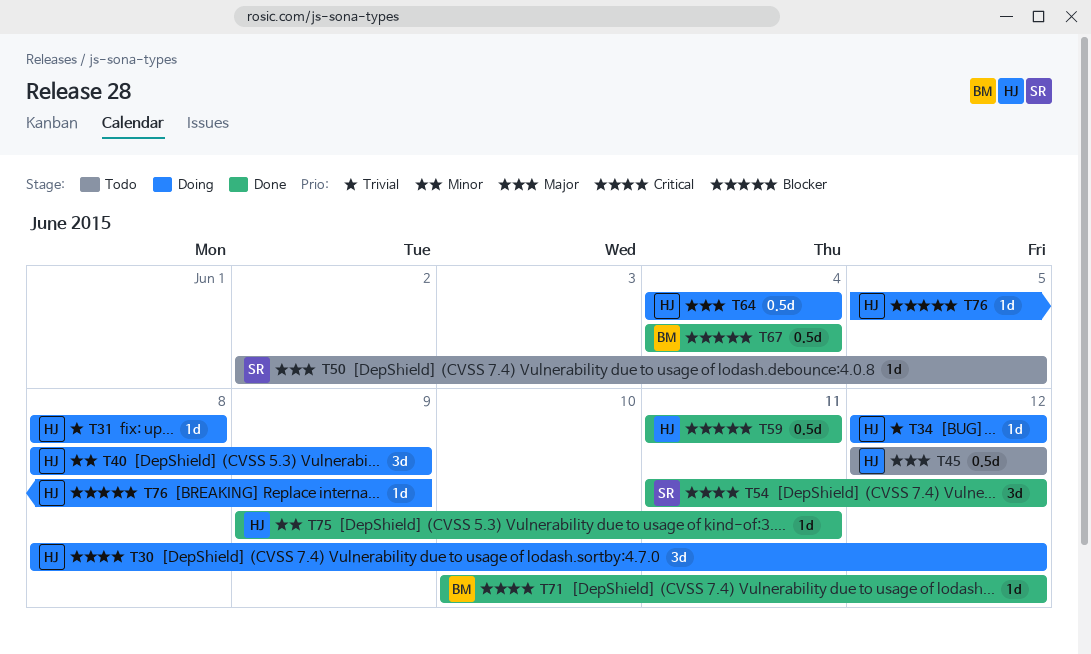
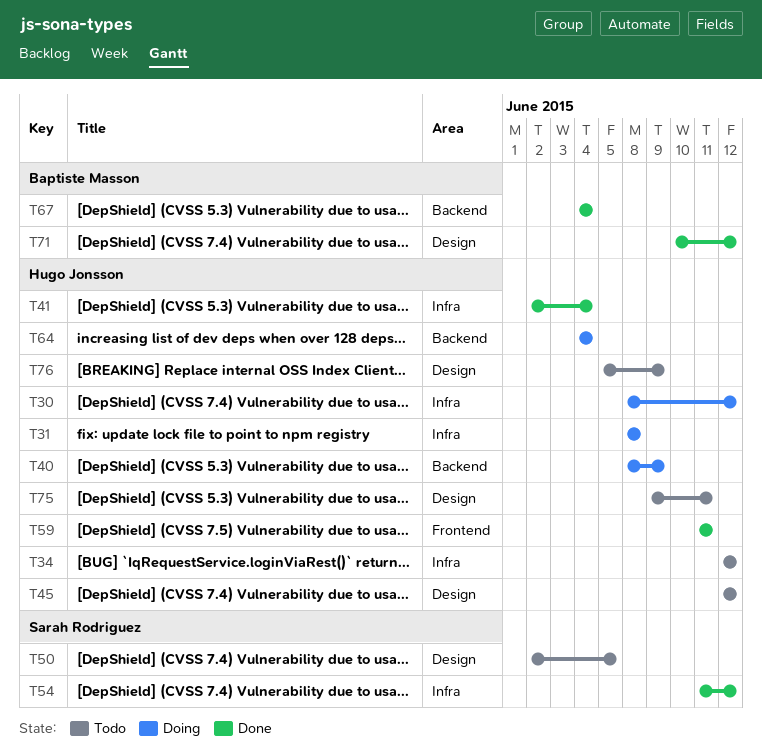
T34, status: Doing -> Todo
T41: none -> present
T75, status: Done -> Todo
T76, status: Doing -> Todo

